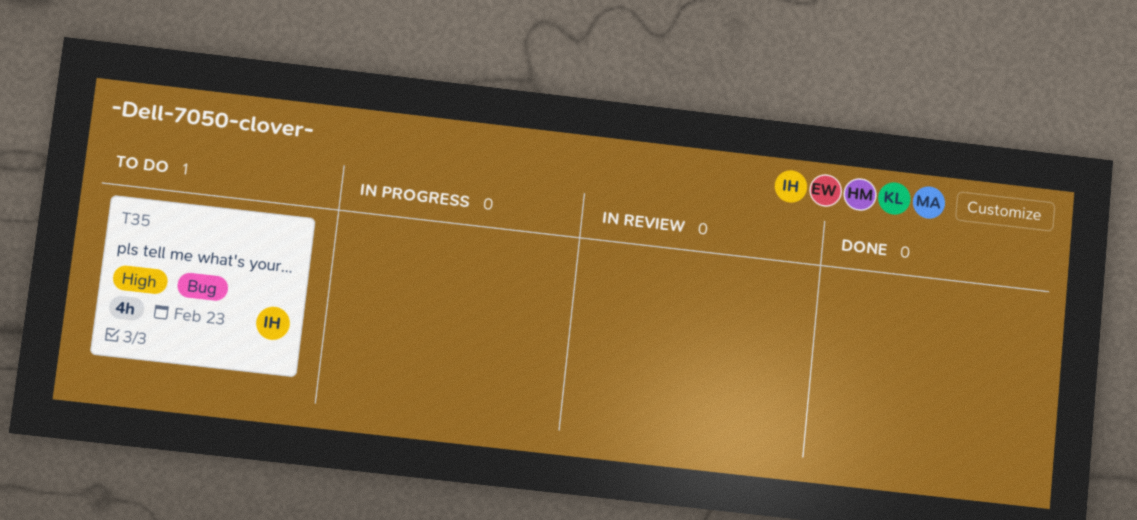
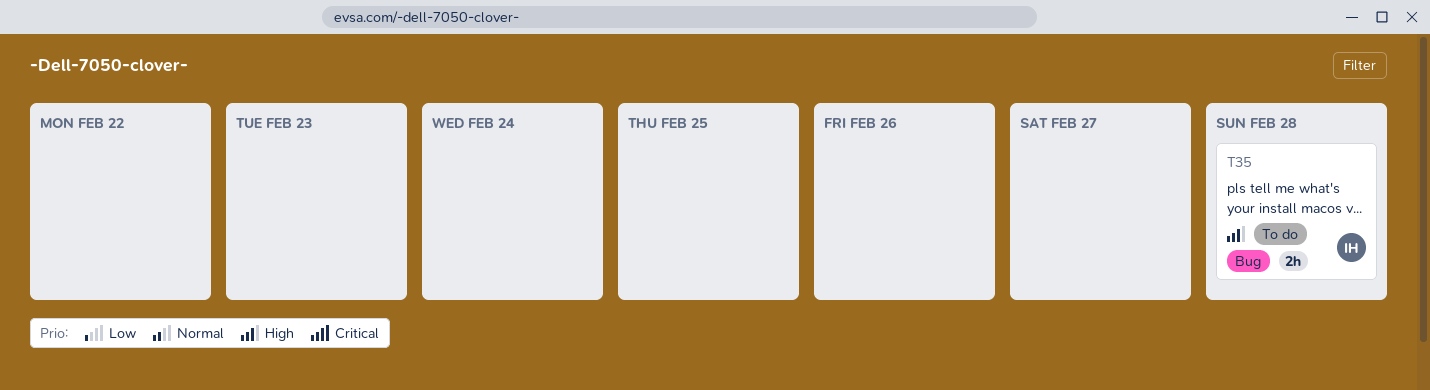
T35, estimate: 4h -> 2h
T35, due: Feb 23 -> Feb 28

